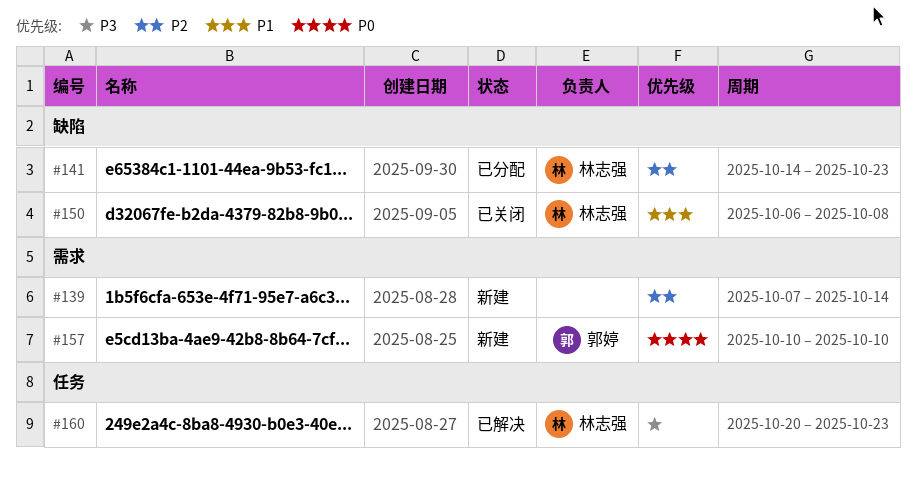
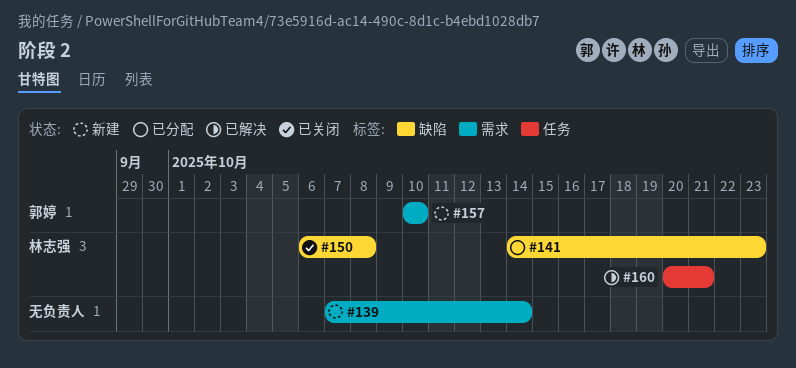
#160, due: Oct 23 -> Oct 21

